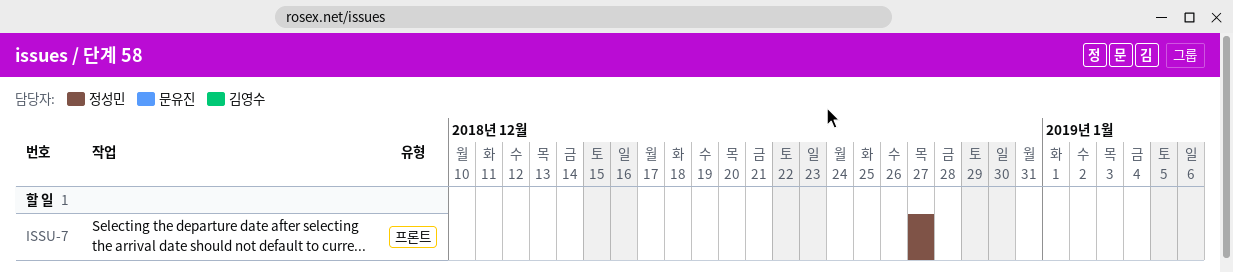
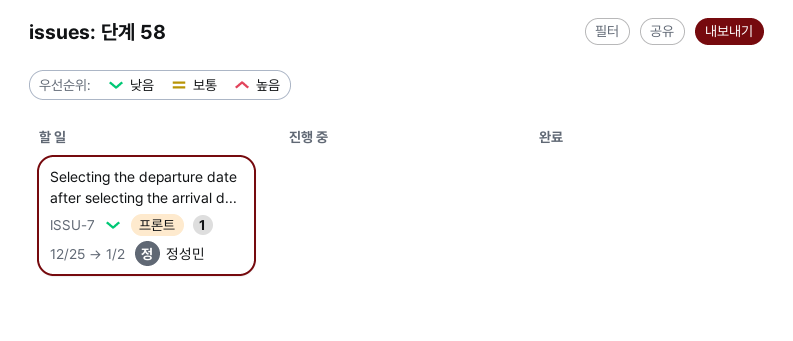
ISSU-7, start: Dec 27 -> Dec 25
ISSU-7, due: Dec 27 -> Jan 2

